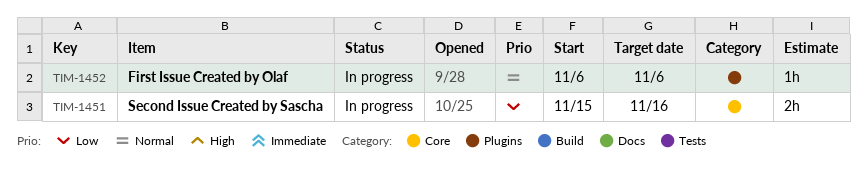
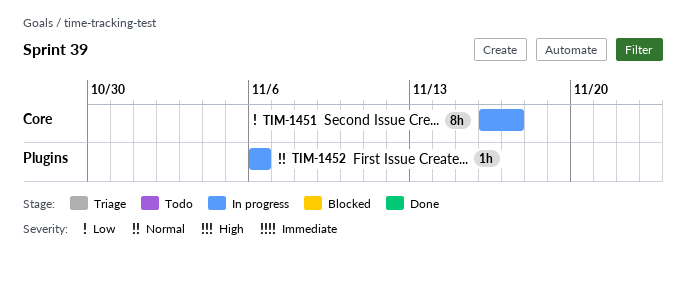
TIM-1451, estimate: 2h -> 8h
TIM-1451, start: Nov 15 -> Nov 16
TIM-1451, due: Nov 16 -> Nov 17

